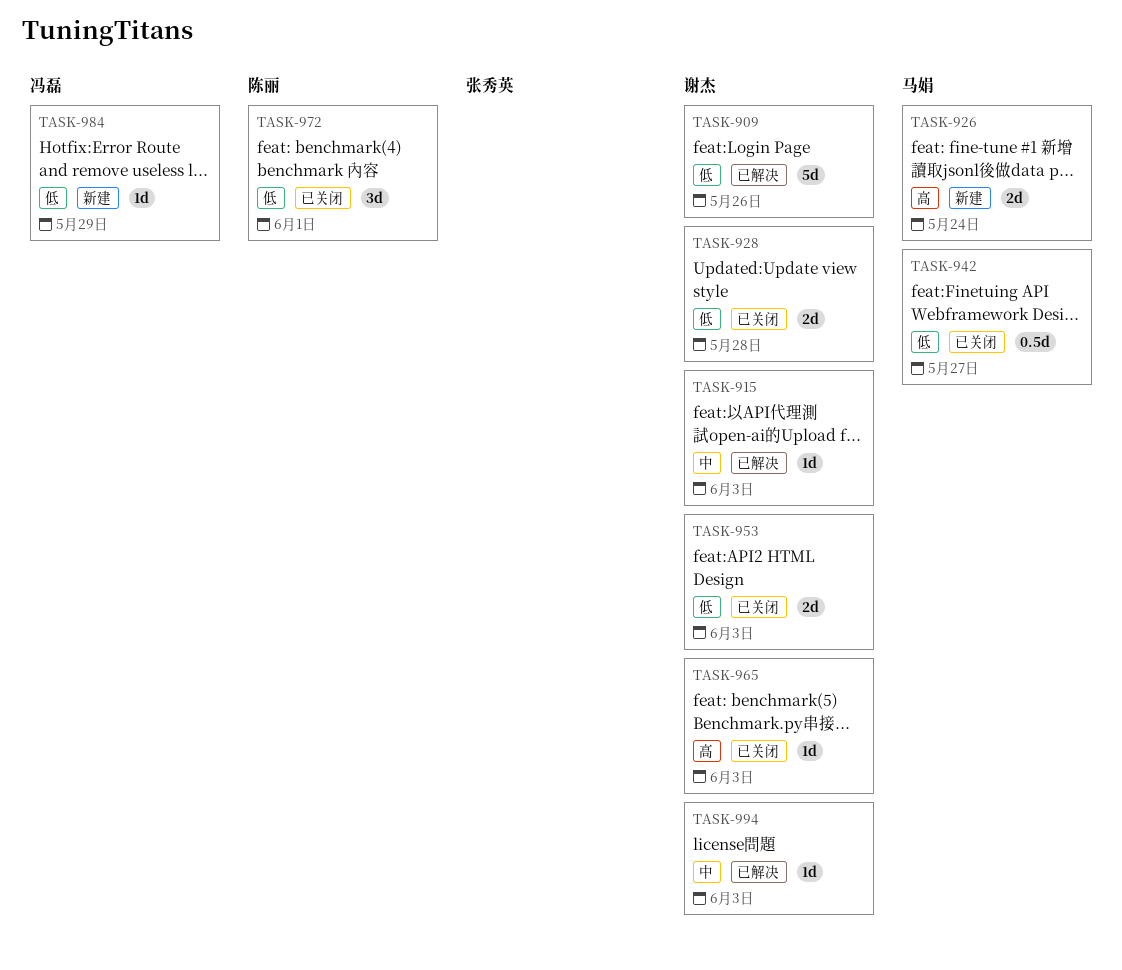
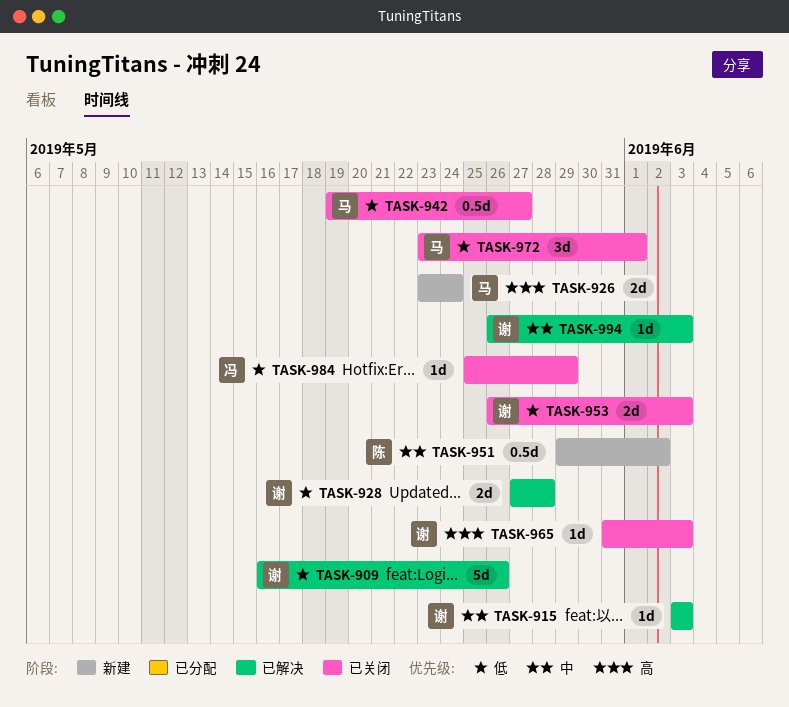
TASK-928, status: 已关闭 -> 已解决
TASK-951: none -> present
TASK-972, owner: 陈丽 -> 马娟
TASK-984, status: 新建 -> 已关闭

